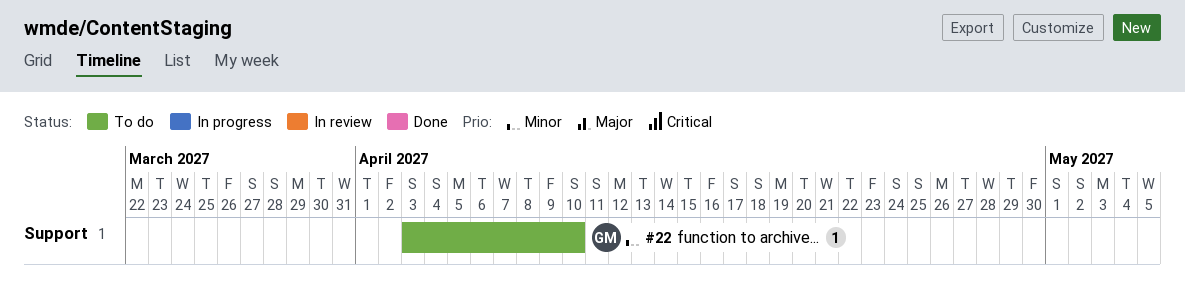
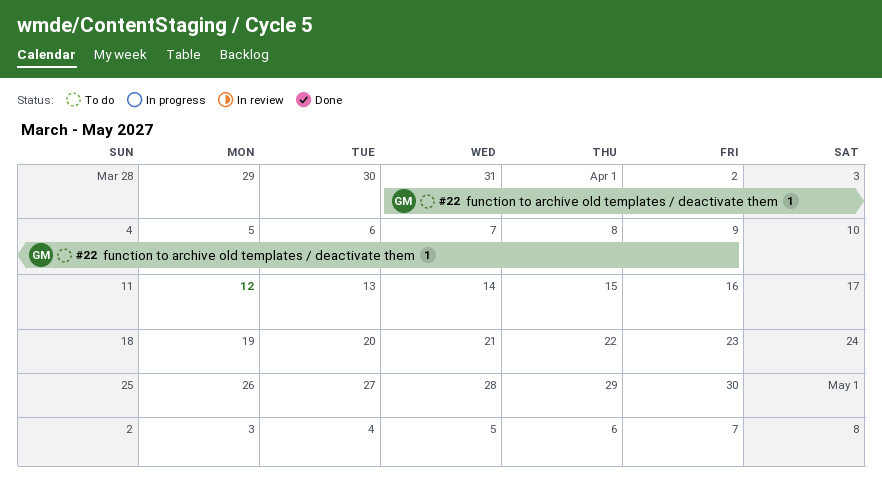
#22, start: Apr 3 -> Mar 31
#22, due: Apr 10 -> Apr 9

